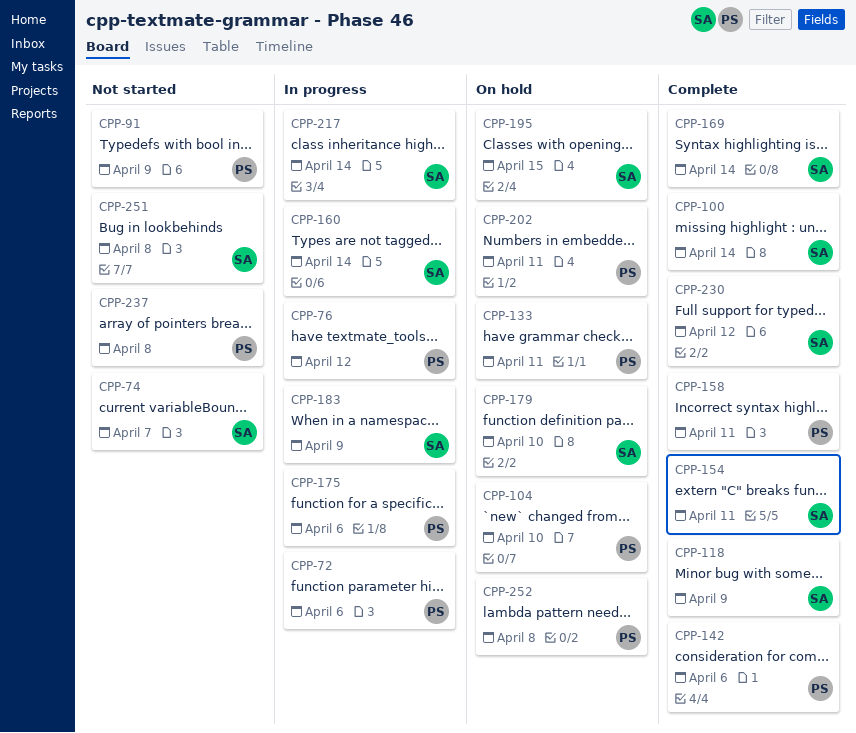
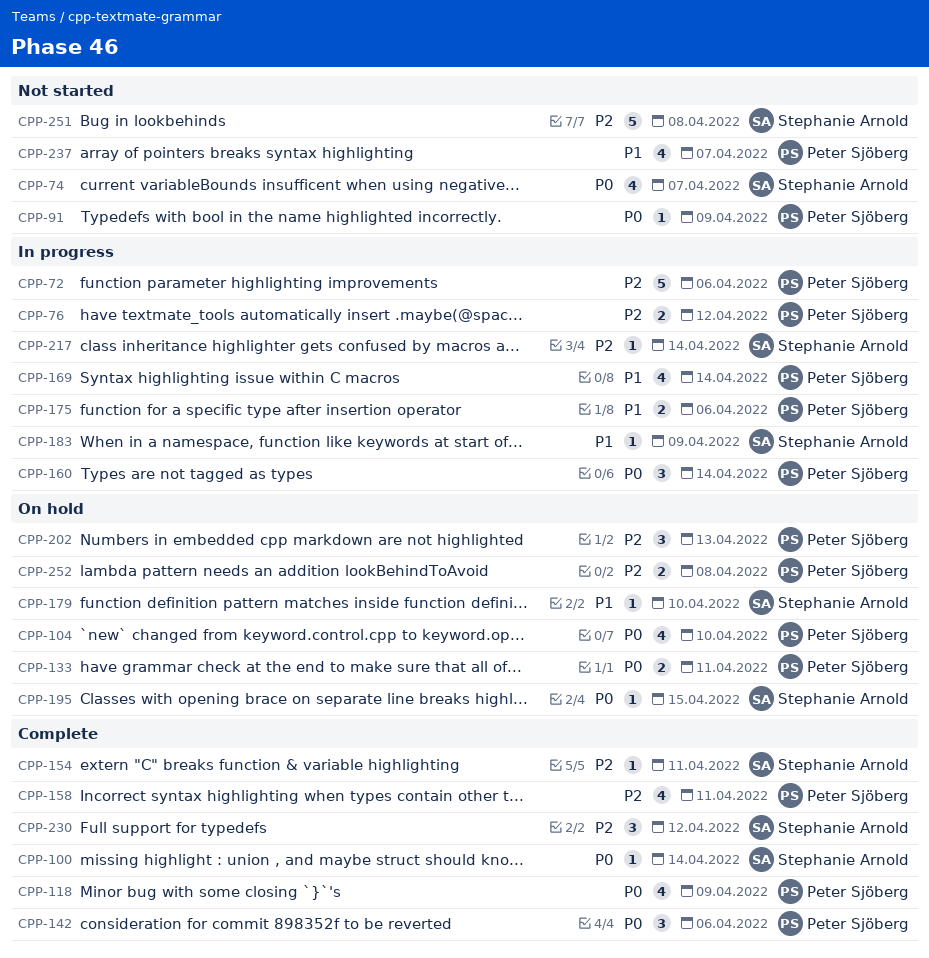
CPP-118, owner: Stephanie Arnold -> Peter Sjöberg
CPP-160, owner: Stephanie Arnold -> Peter Sjöberg
CPP-169, status: Complete -> In progress
CPP-169, owner: Stephanie Arnold -> Peter Sjöberg
CPP-202, due: Apr 11 -> Apr 13
CPP-237, due: Apr 8 -> Apr 7

